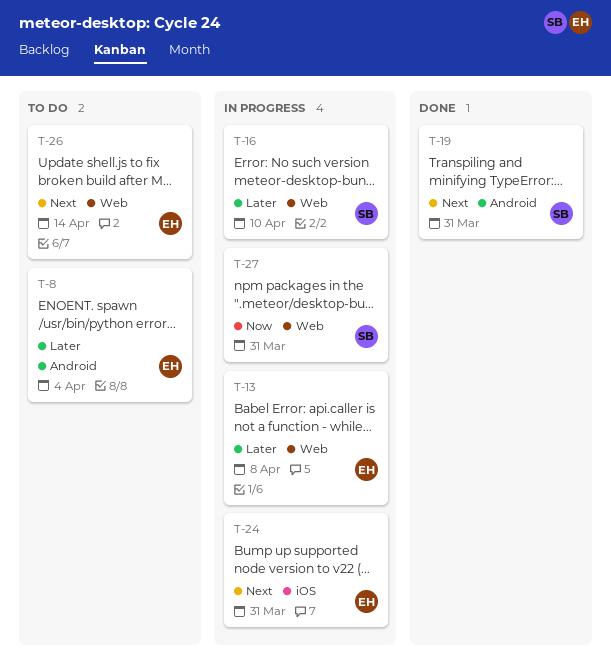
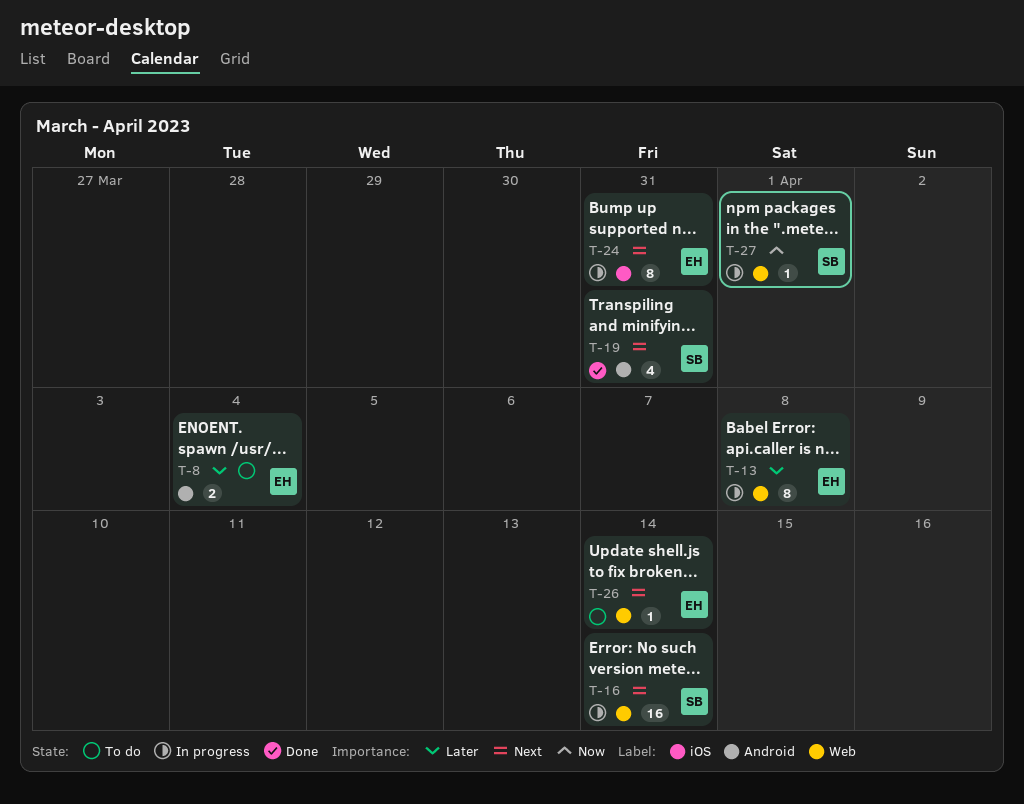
T-16, priority: Later -> Next
T-16, due: Apr 10 -> Apr 14
T-27, due: Mar 31 -> Apr 1

